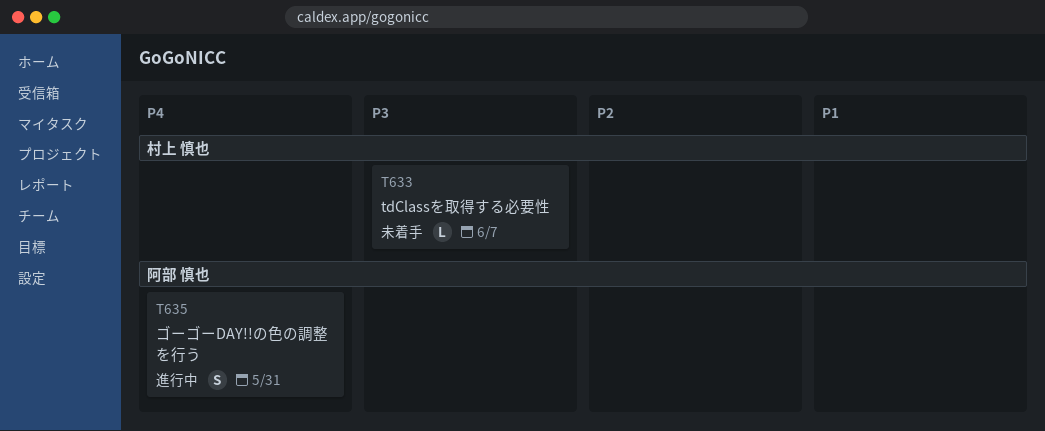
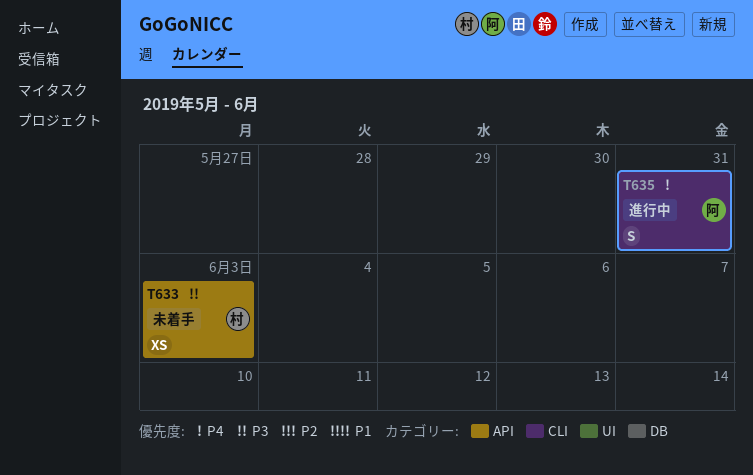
T633, estimate: L -> XS
T633, due: Jun 7 -> Jun 3

